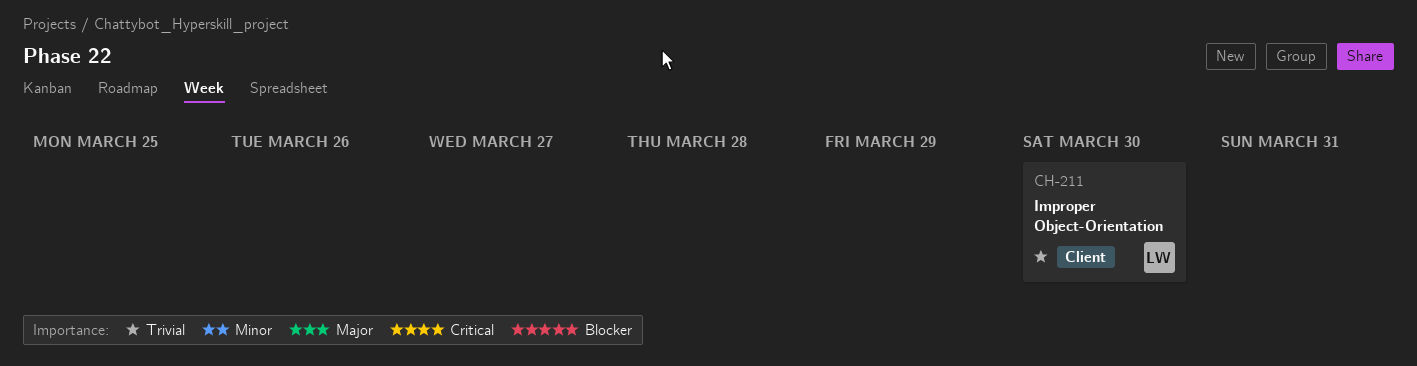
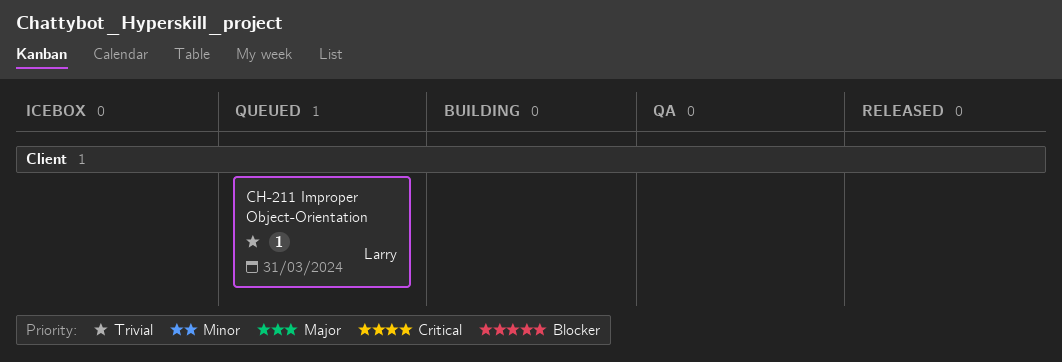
CH-211, due: Mar 30 -> Mar 31

